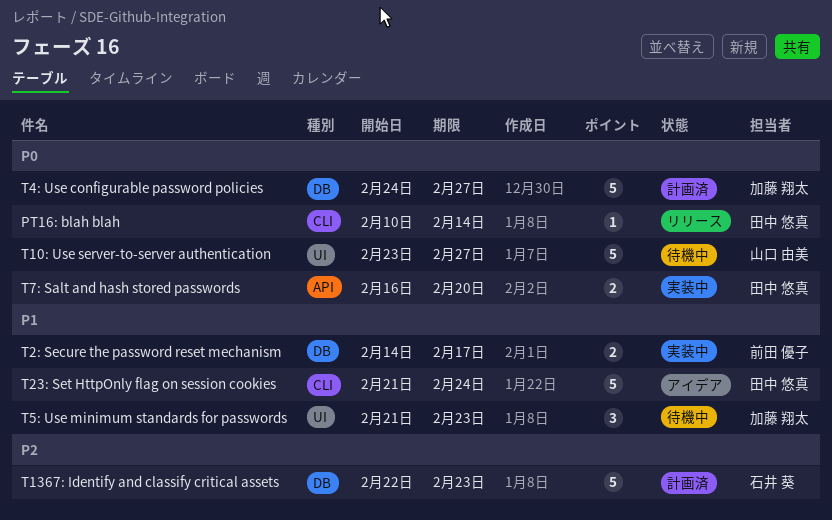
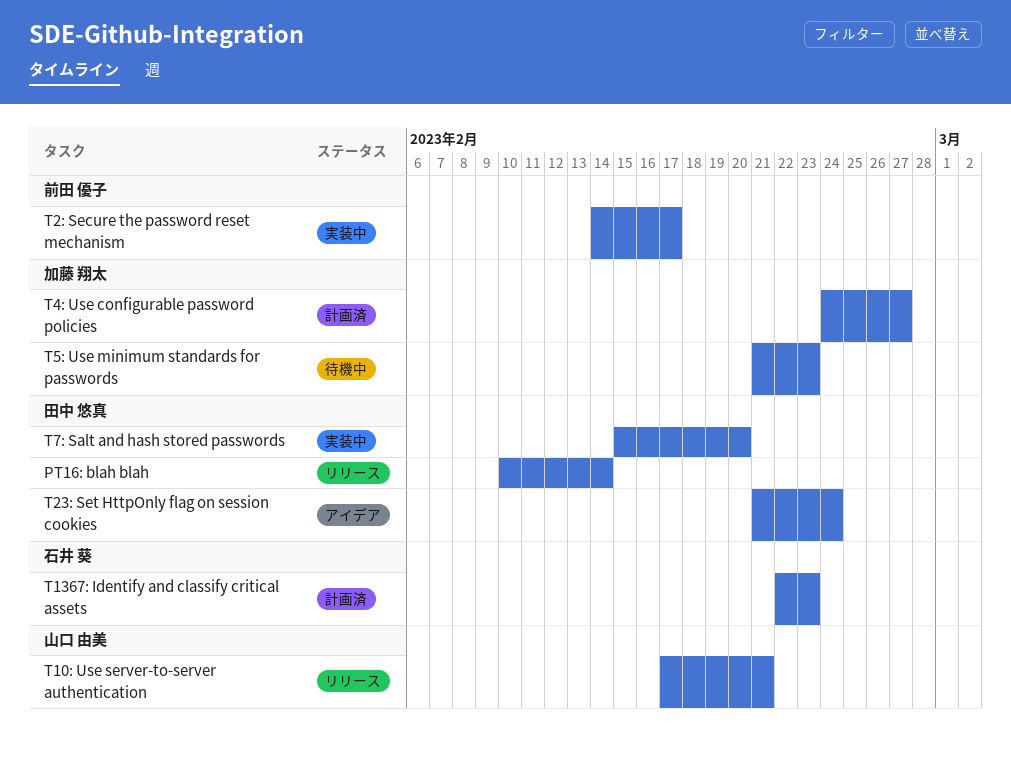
T10: Use server-to-server authentication, status: 待機中 -> リリース
T10: Use server-to-server authentication, start: Feb 23 -> Feb 17
T10: Use server-to-server authentication, due: Feb 27 -> Feb 21
T7: Salt and hash stored passwords, start: Feb 16 -> Feb 15

